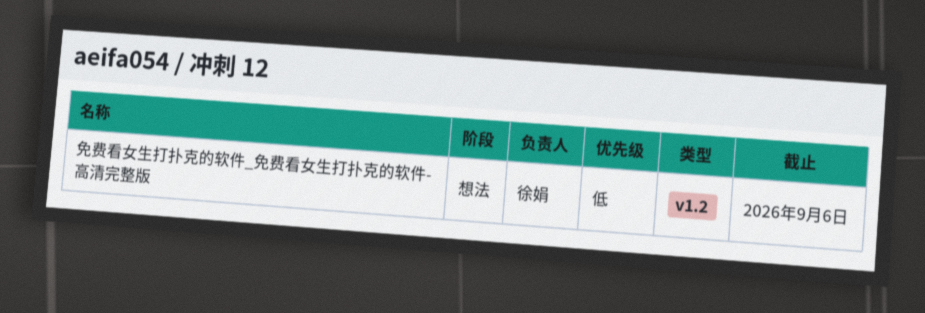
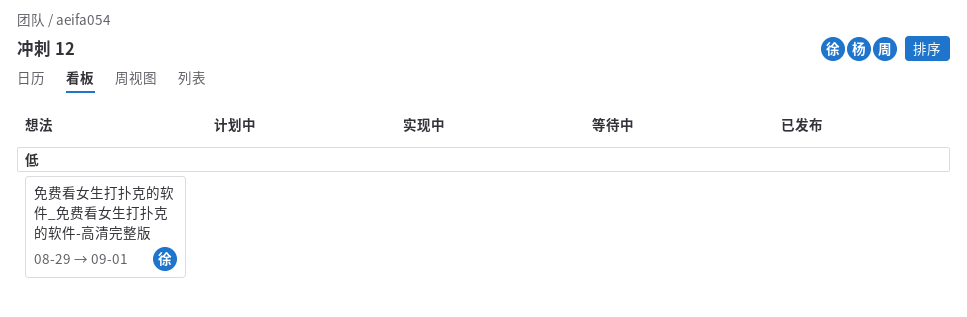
免费看女生打扑克的软件_免费看女生打扑克的软件-高清完整版, due: Sep 6 -> Sep 1

